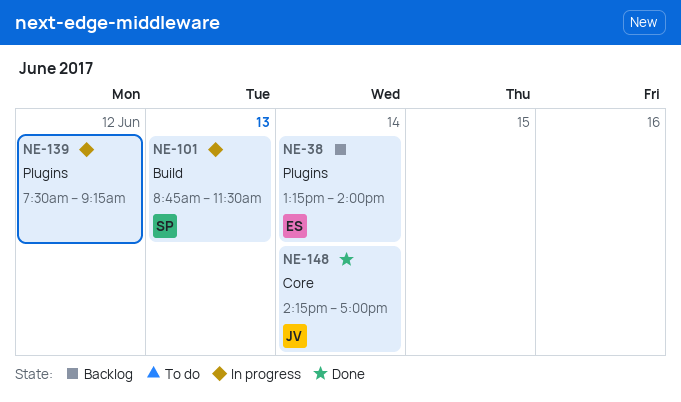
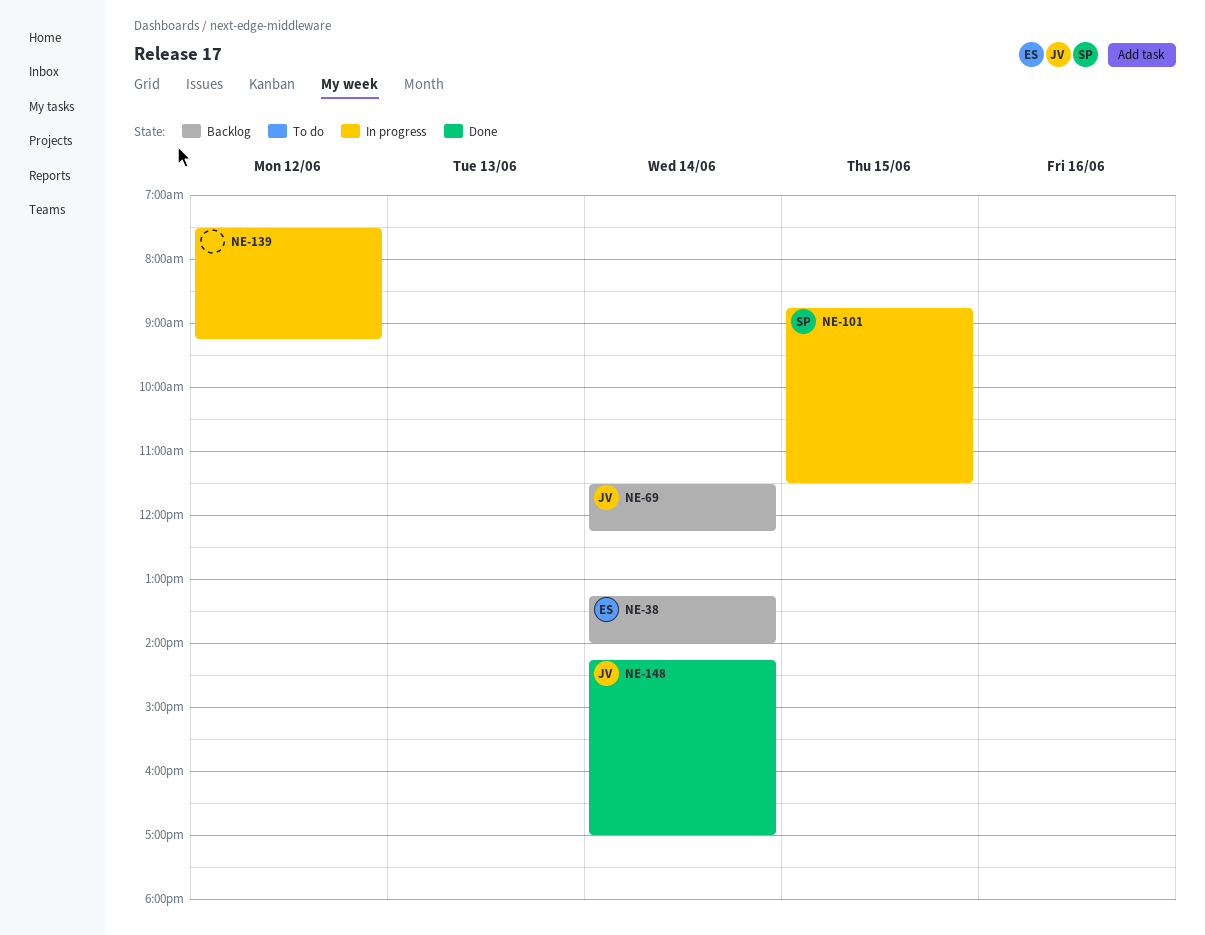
NE-69: none -> present
NE-101, day: Jun 13 -> Jun 15

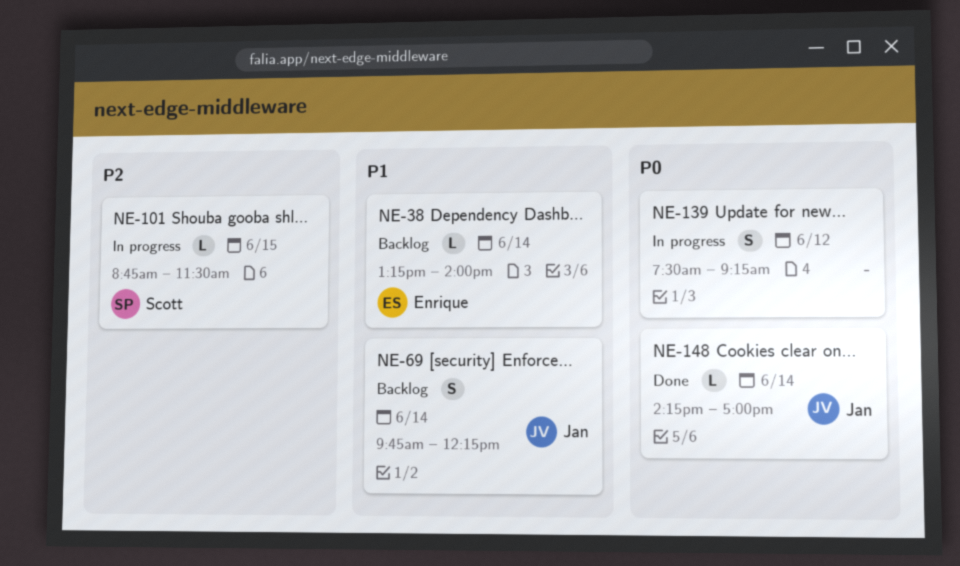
NE-69, begins: 11:30 -> 09:45

